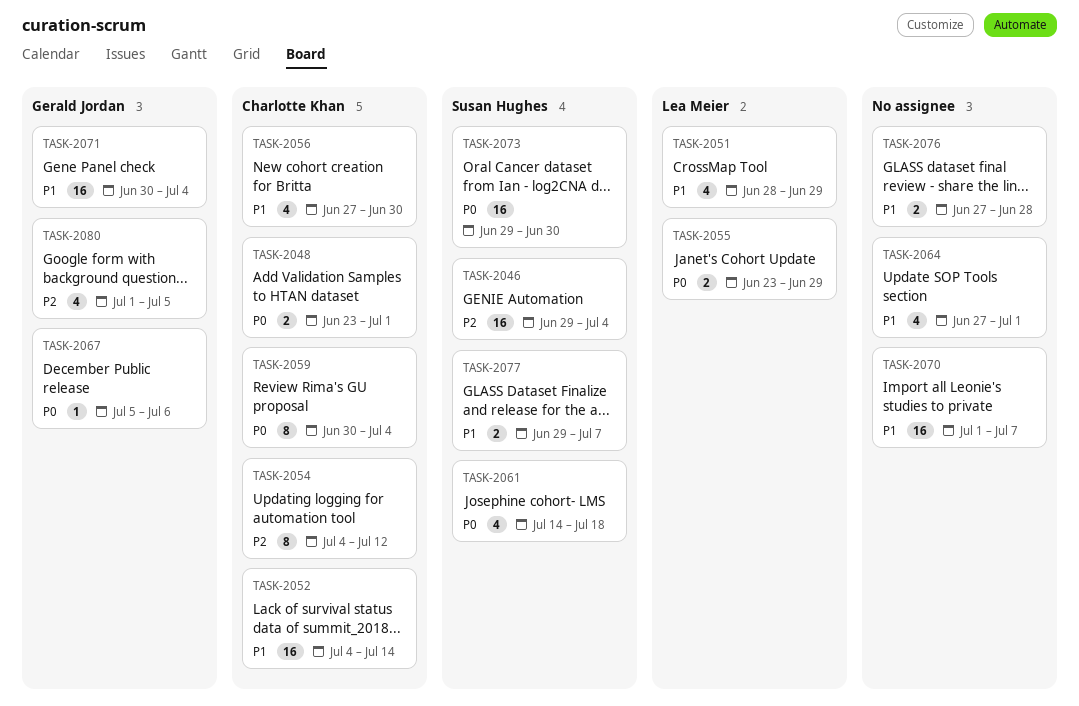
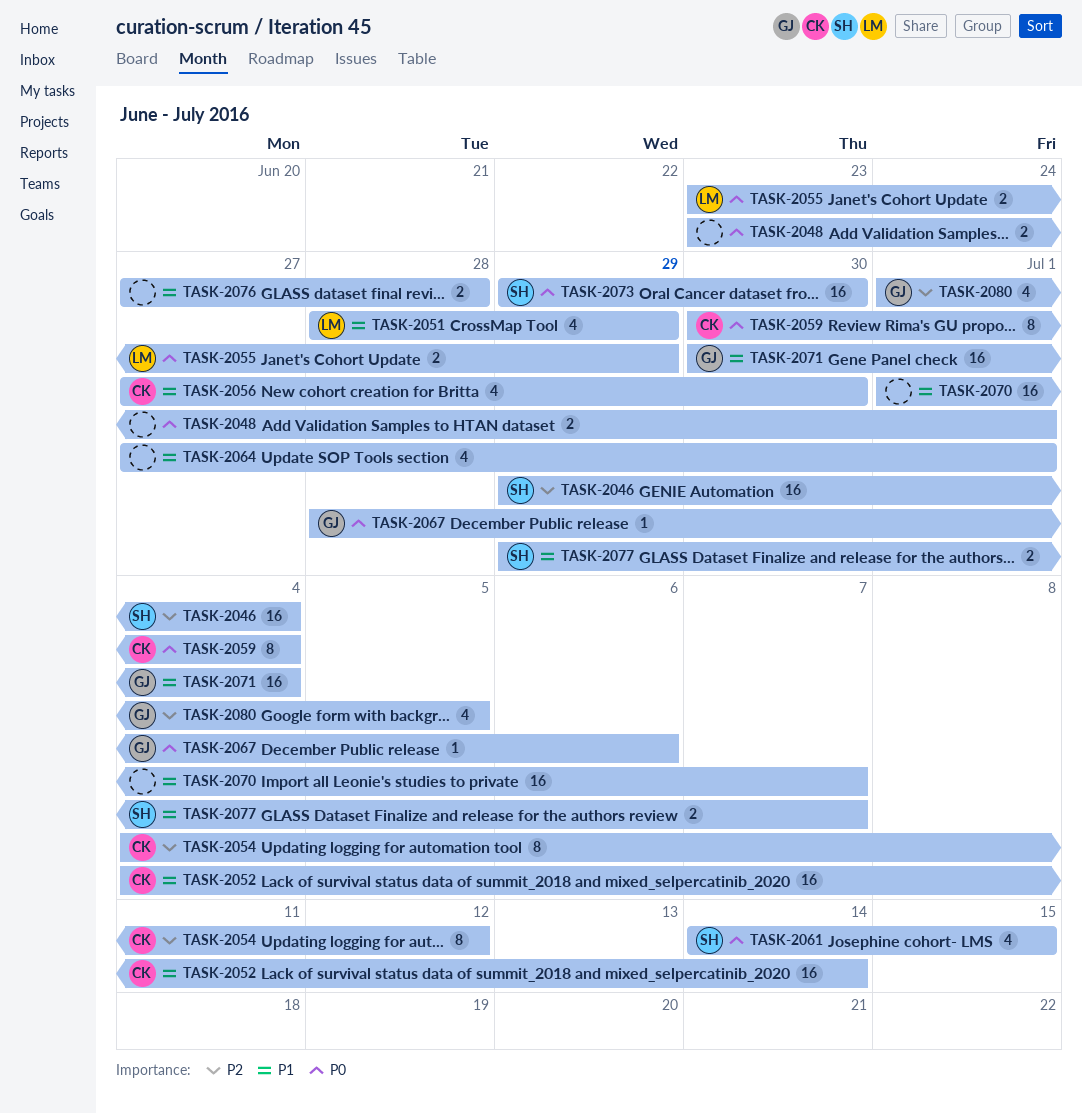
TASK-2048, owner: Charlotte Khan -> none
TASK-2061, due: Jul 18 -> Jul 15
TASK-2067, start: Jul 5 -> Jun 28

